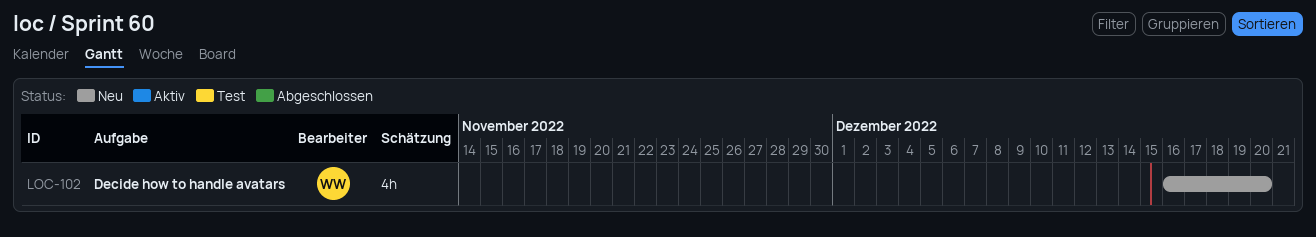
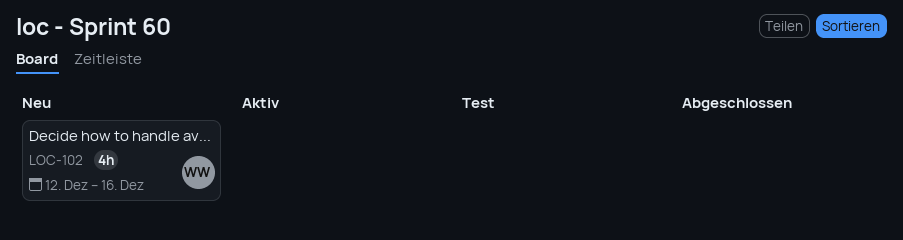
LOC-102, start: Dec 16 -> Dec 12
LOC-102, due: Dec 20 -> Dec 16

